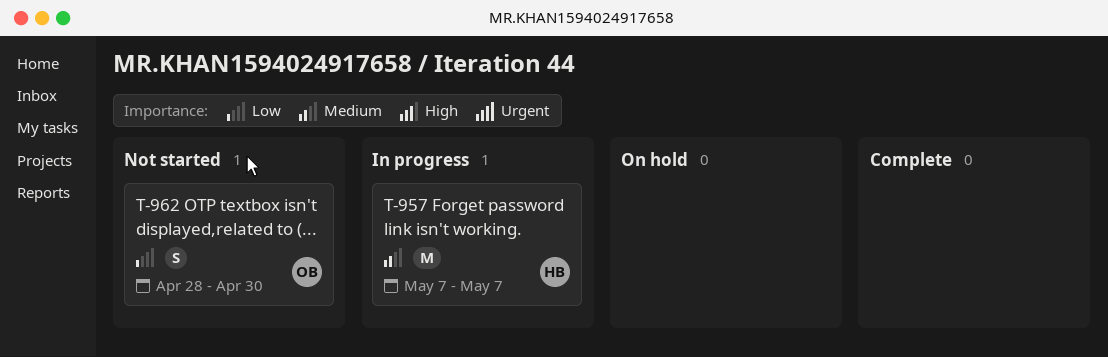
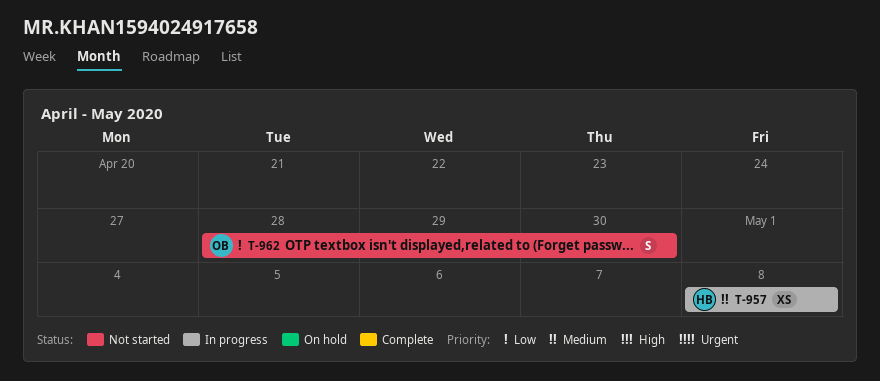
T-957, estimate: M -> XS
T-957, start: May 7 -> May 8
T-957, due: May 7 -> May 8

